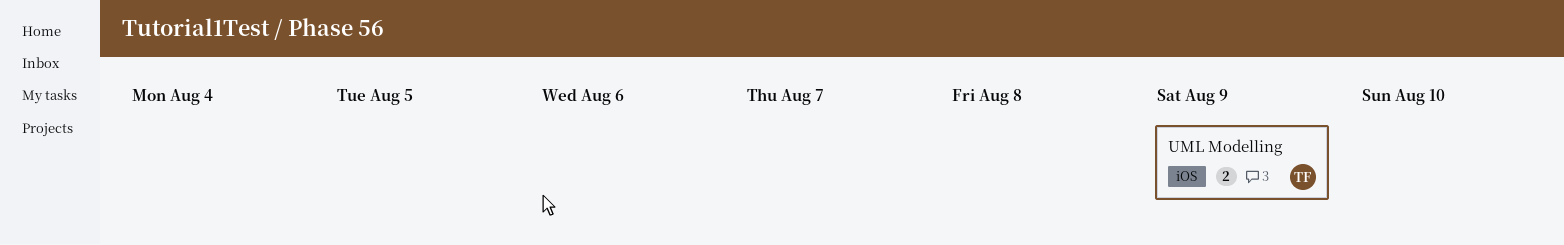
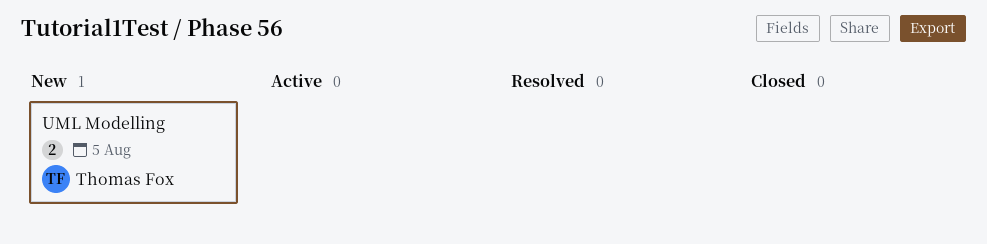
UML Modelling, due: Aug 9 -> Aug 5

